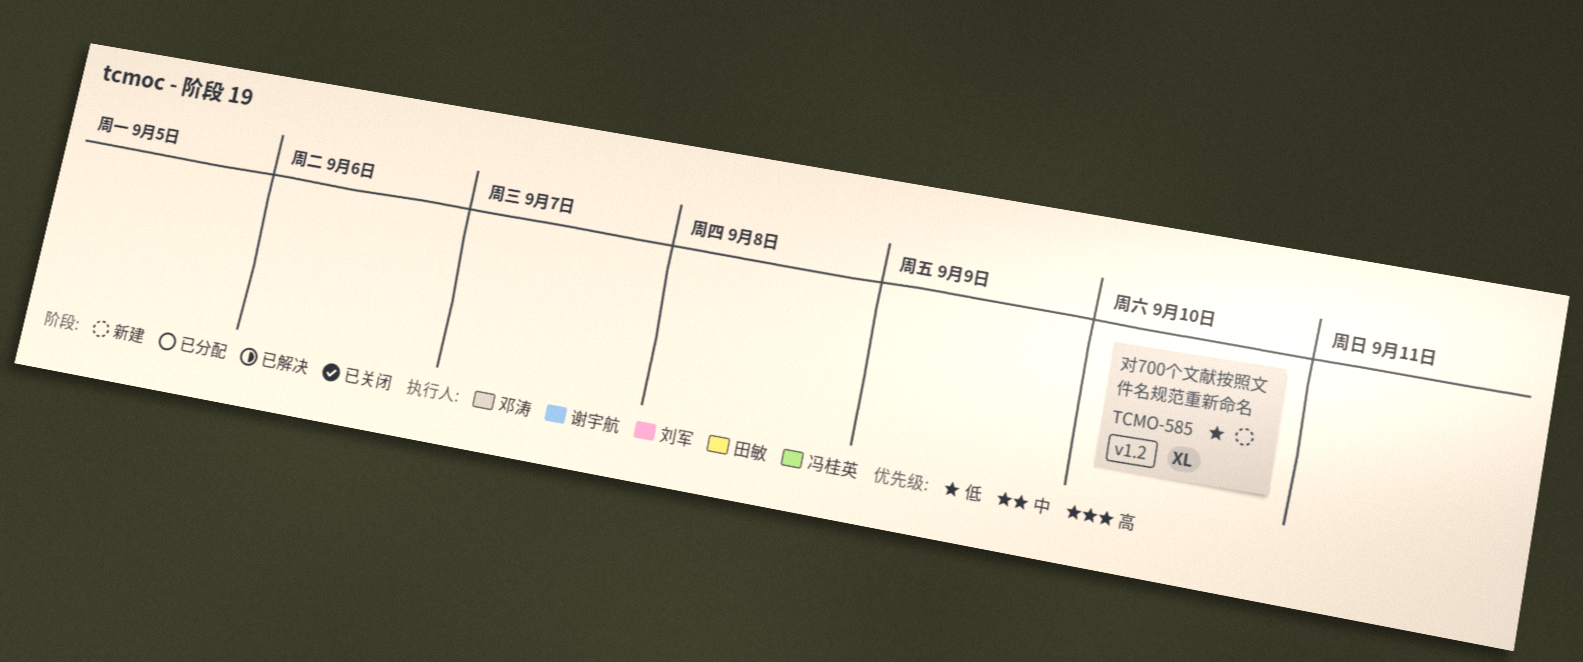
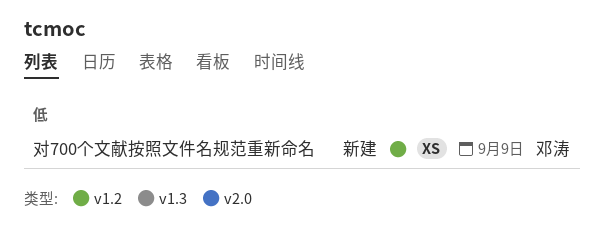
对700个文献按照文件名规范重新命名, estimate: XL -> XS
对700个文献按照文件名规范重新命名, due: Sep 10 -> Sep 9

